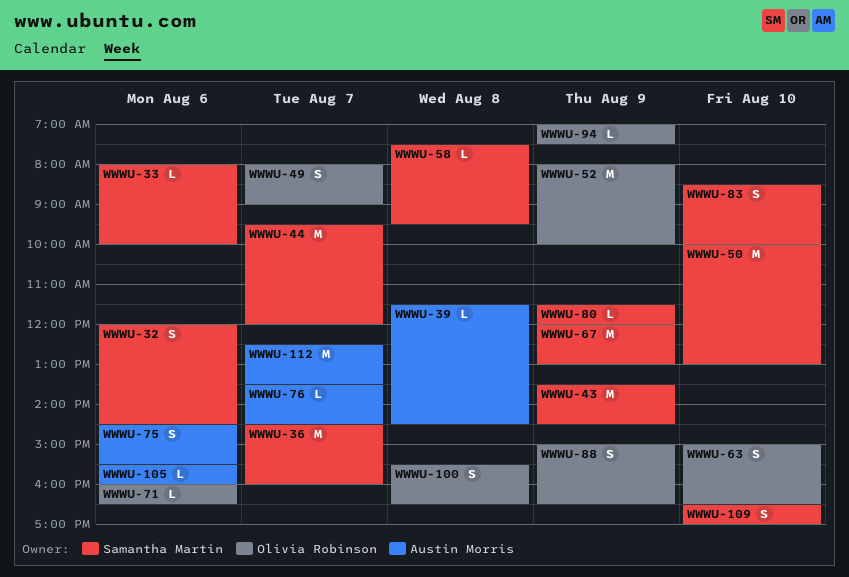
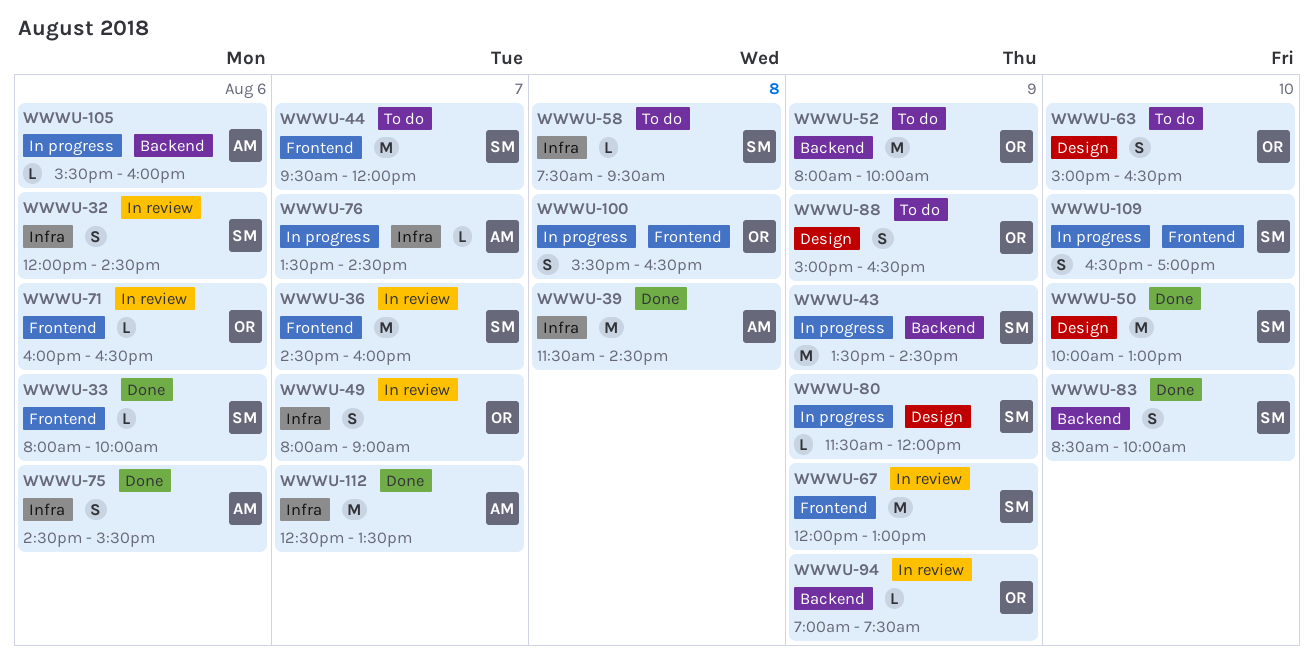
WWWU-39, estimate: L -> M

